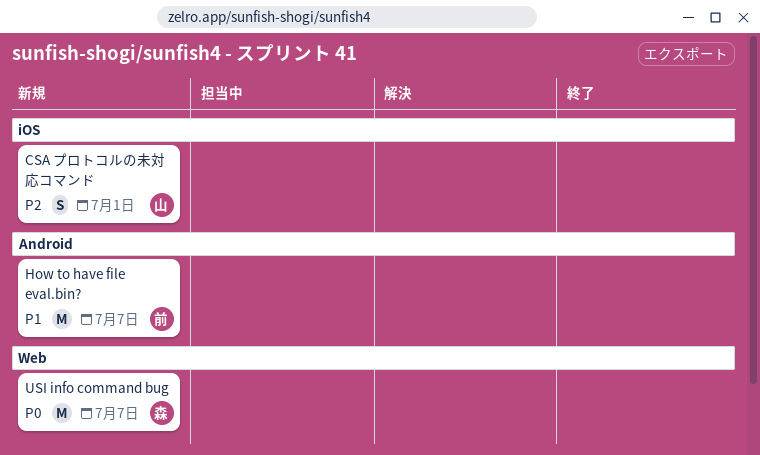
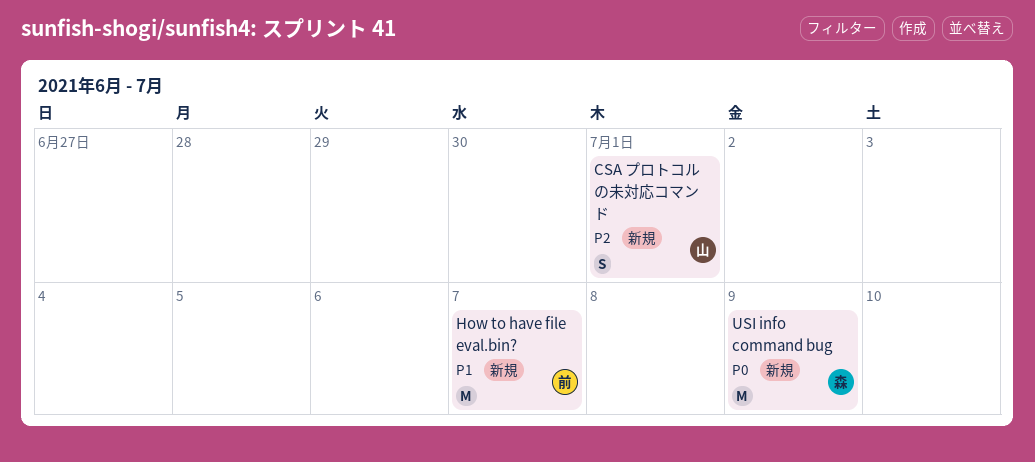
USI info command bug, due: Jul 7 -> Jul 9

